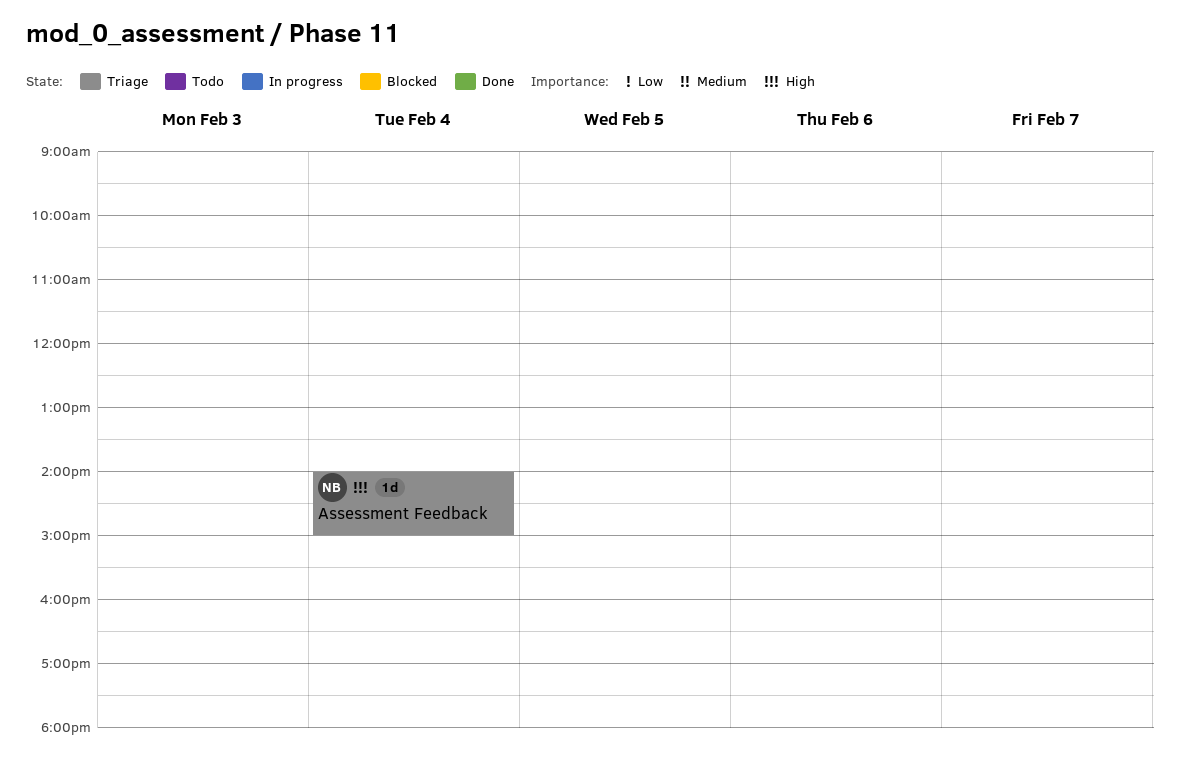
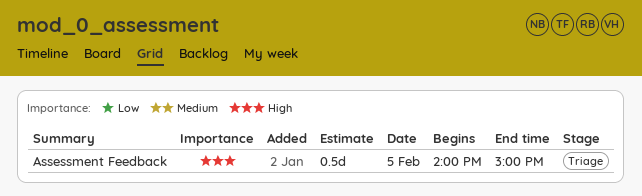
Assessment Feedback, estimate: 1d -> 0.5d
Assessment Feedback, day: Feb 4 -> Feb 5

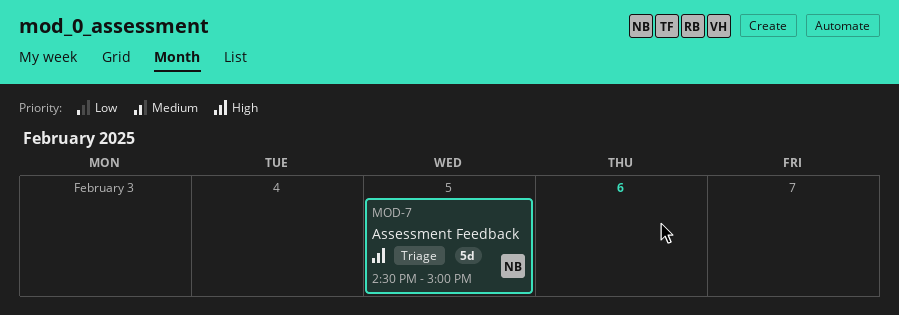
Assessment Feedback, estimate: 0.5d -> 5d
Assessment Feedback, begins: 14:00 -> 14:30

